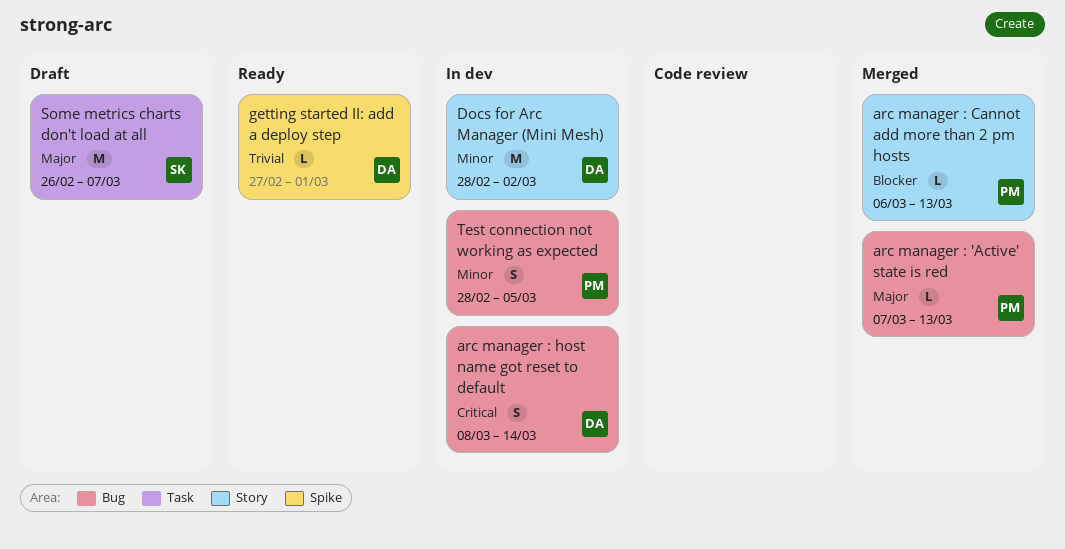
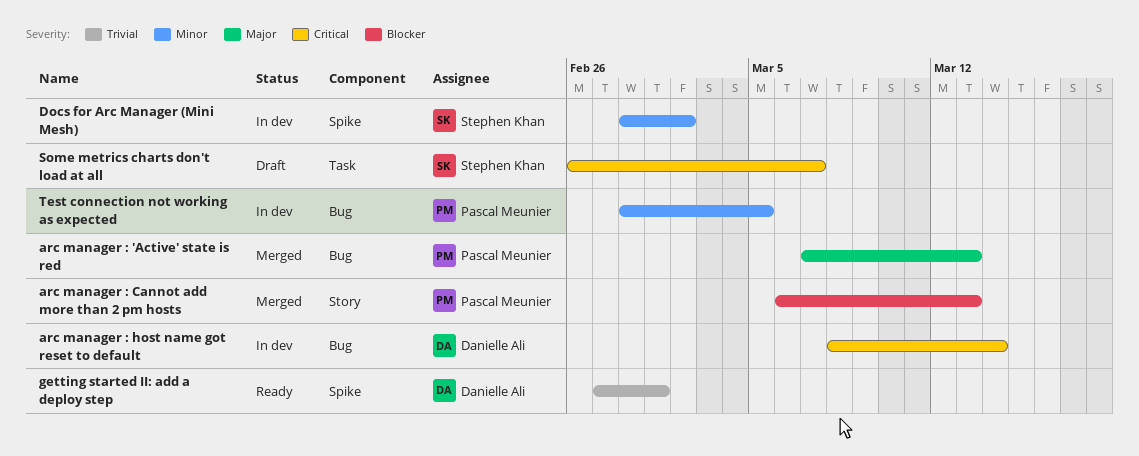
Docs for Arc Manager (Mini Mesh), owner: Danielle Ali -> Stephen Khan
Docs for Arc Manager (Mini Mesh), label: Story -> Spike
Some metrics charts don't load at all, priority: Major -> Critical

